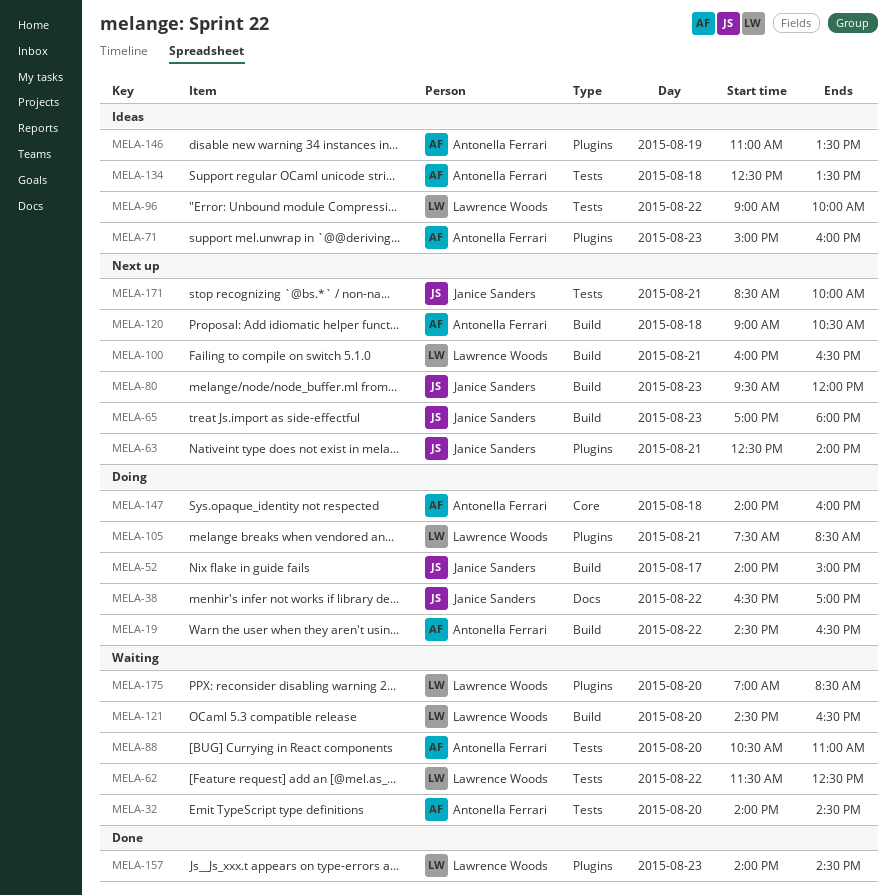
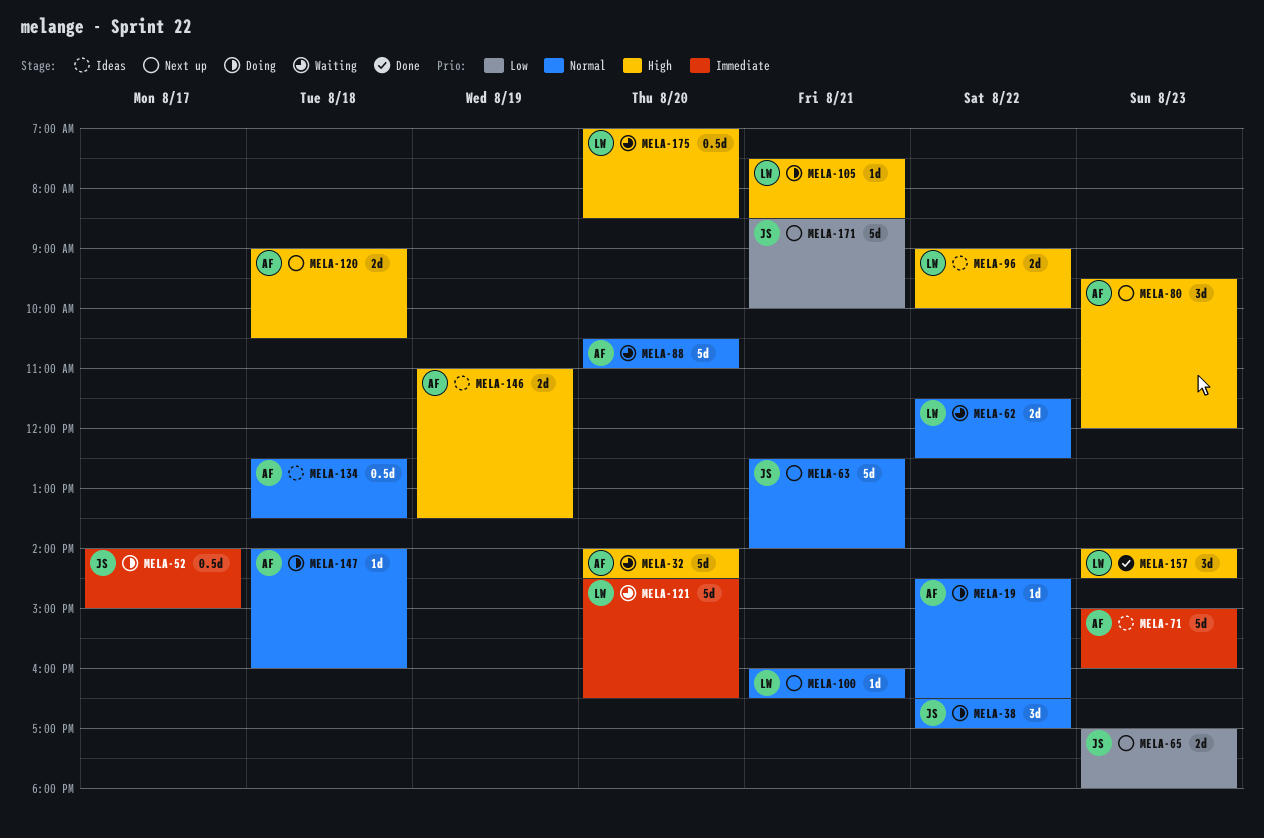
MELA-80, owner: Janice Sanders -> Antonella Ferrari

